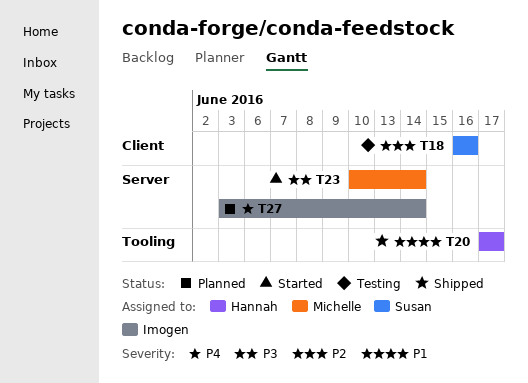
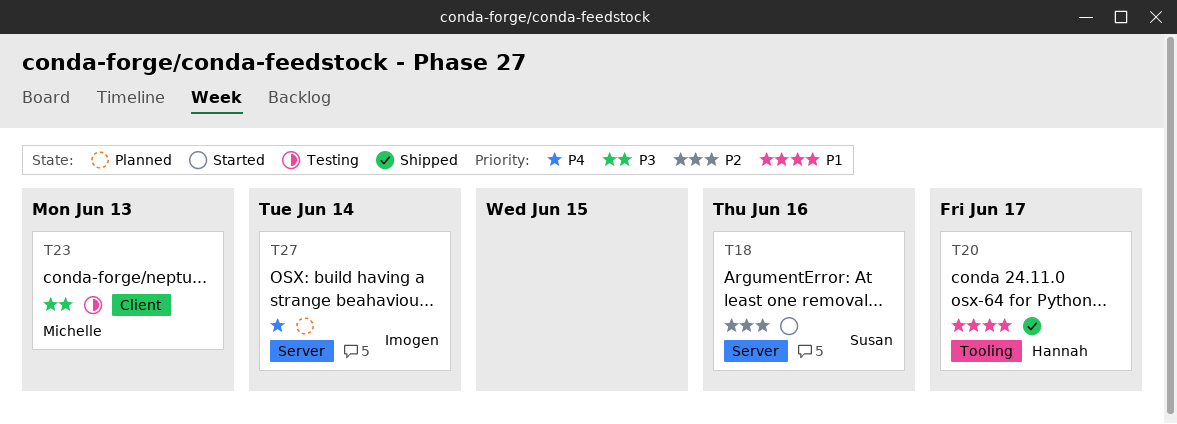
T18, status: Testing -> Started
T18, label: Client -> Server
T23, status: Started -> Testing
T23, label: Server -> Client
T23, due: Jun 14 -> Jun 13

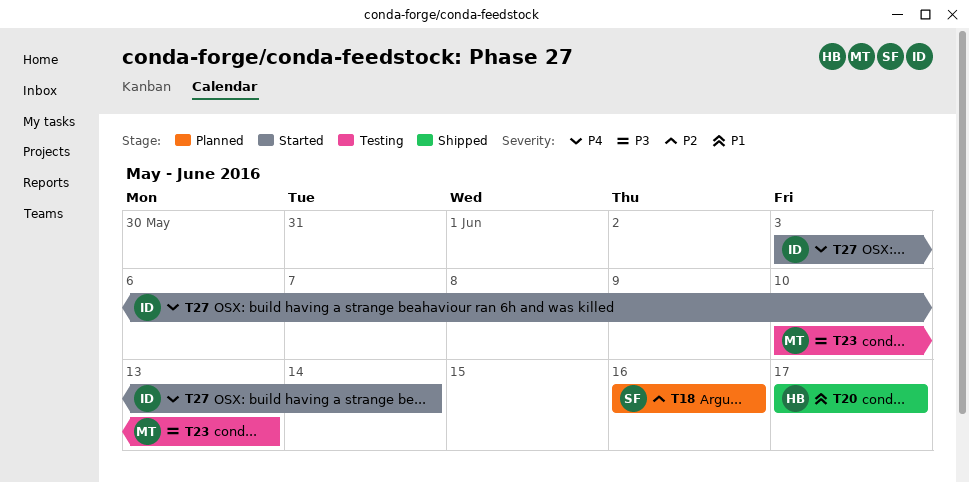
T18, status: Started -> Planned
T27, status: Planned -> Started

